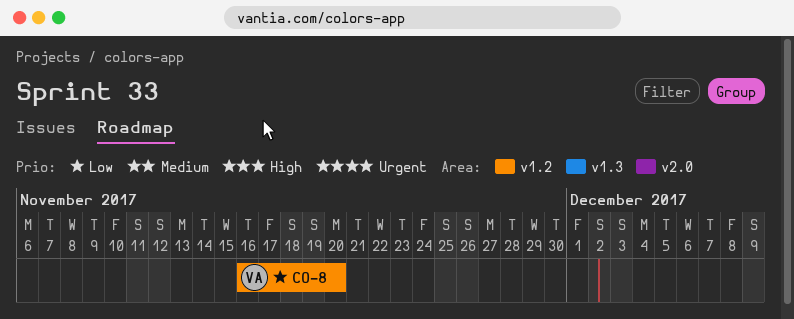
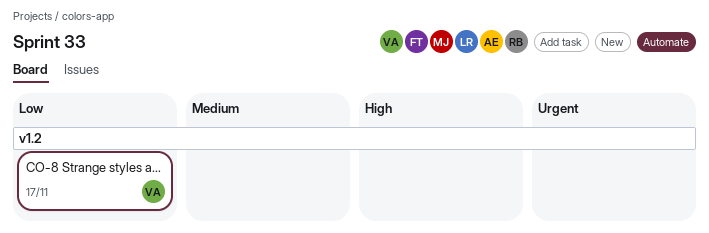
CO-8, due: Nov 20 -> Nov 17

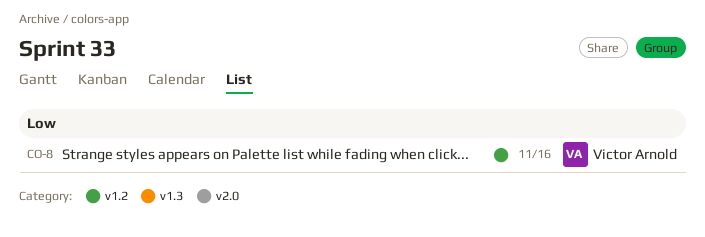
CO-8, due: Nov 17 -> Nov 16

